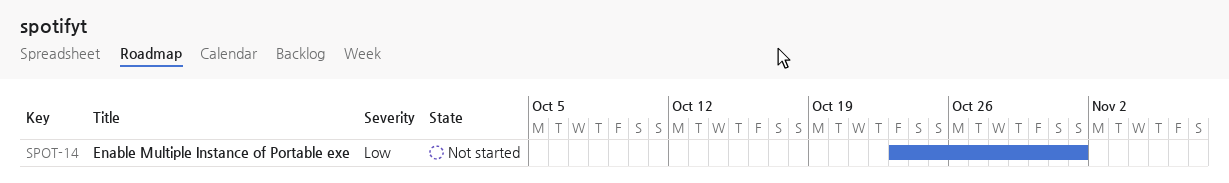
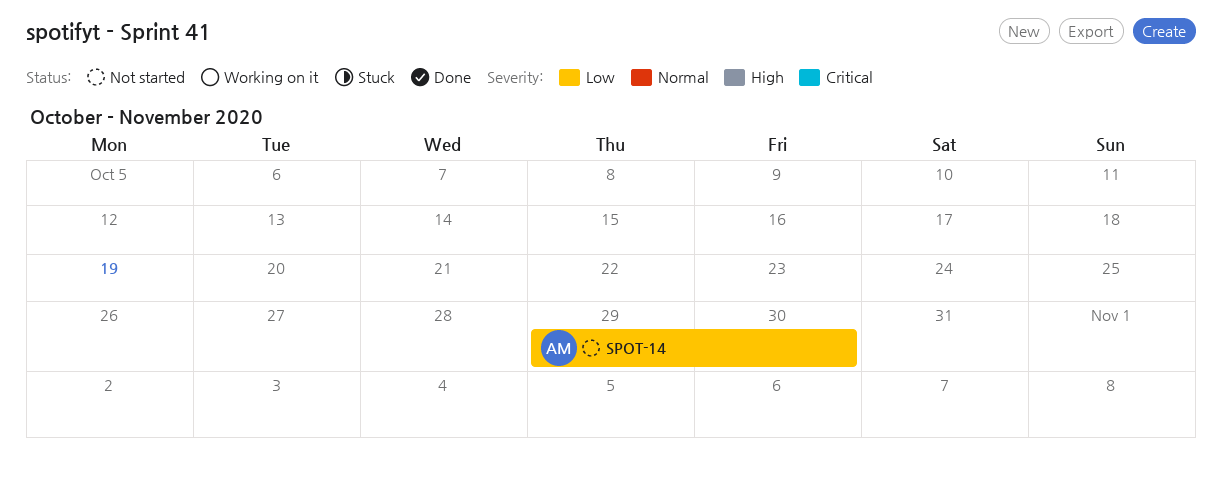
SPOT-14, start: Oct 23 -> Oct 29
SPOT-14, due: Nov 1 -> Oct 30

